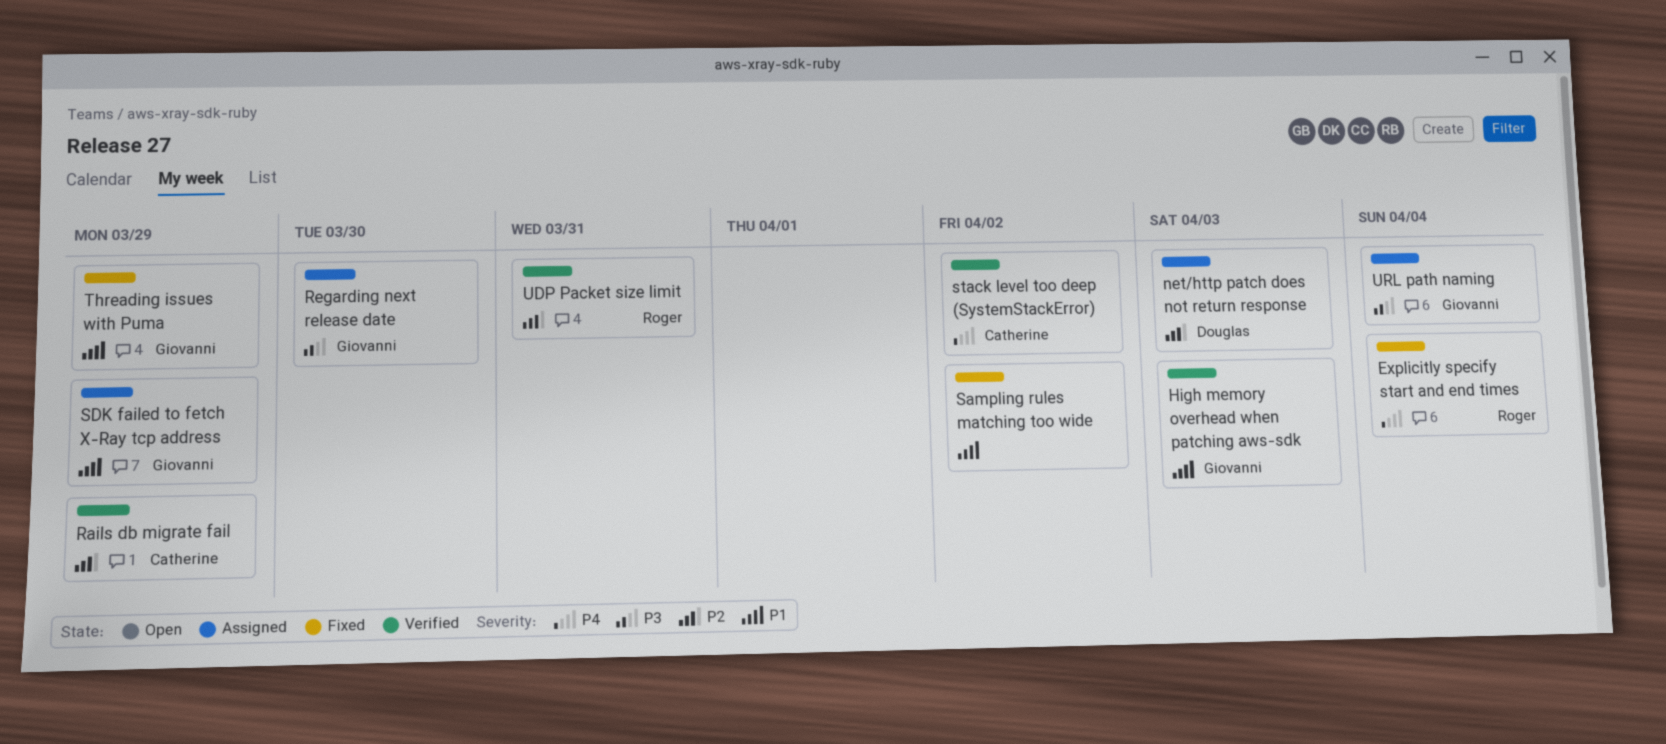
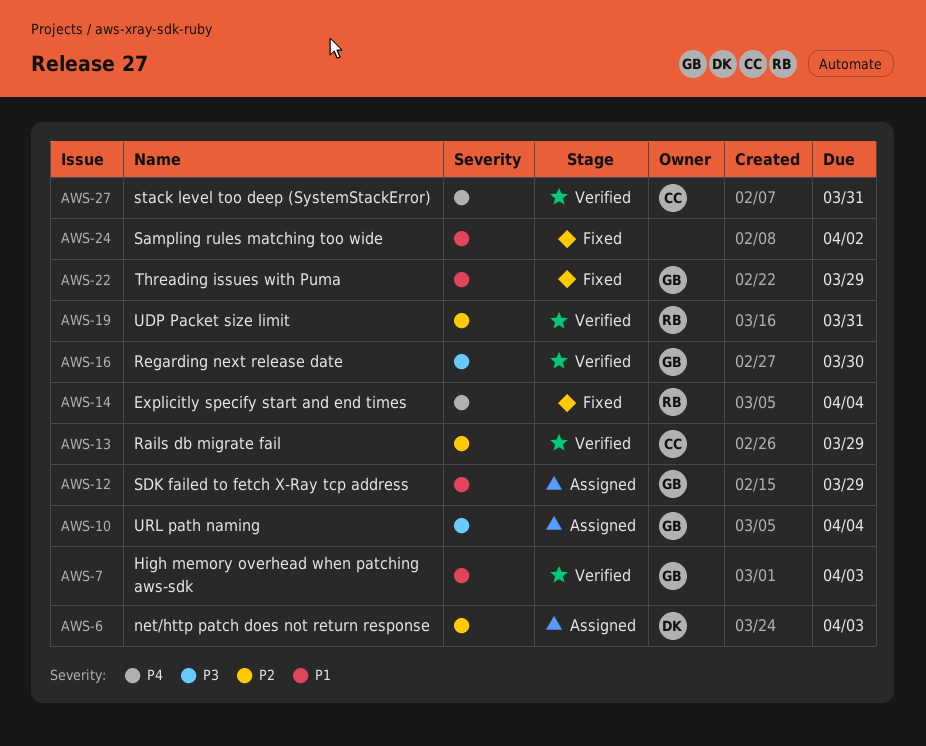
Regarding next release date, status: Assigned -> Verified
stack level too deep (SystemStackError), due: Apr 2 -> Mar 31

